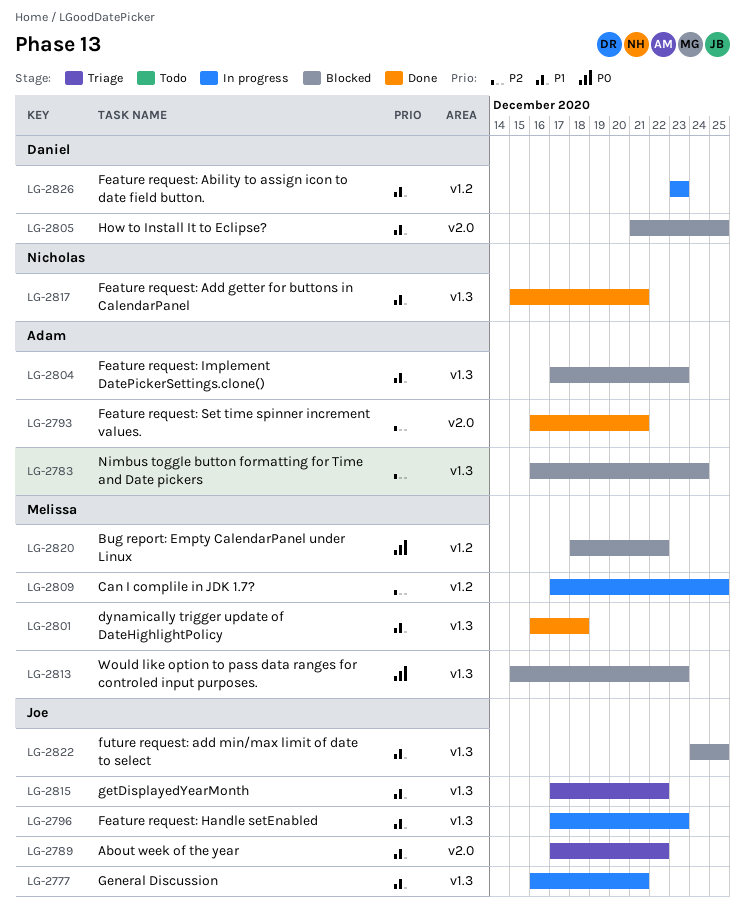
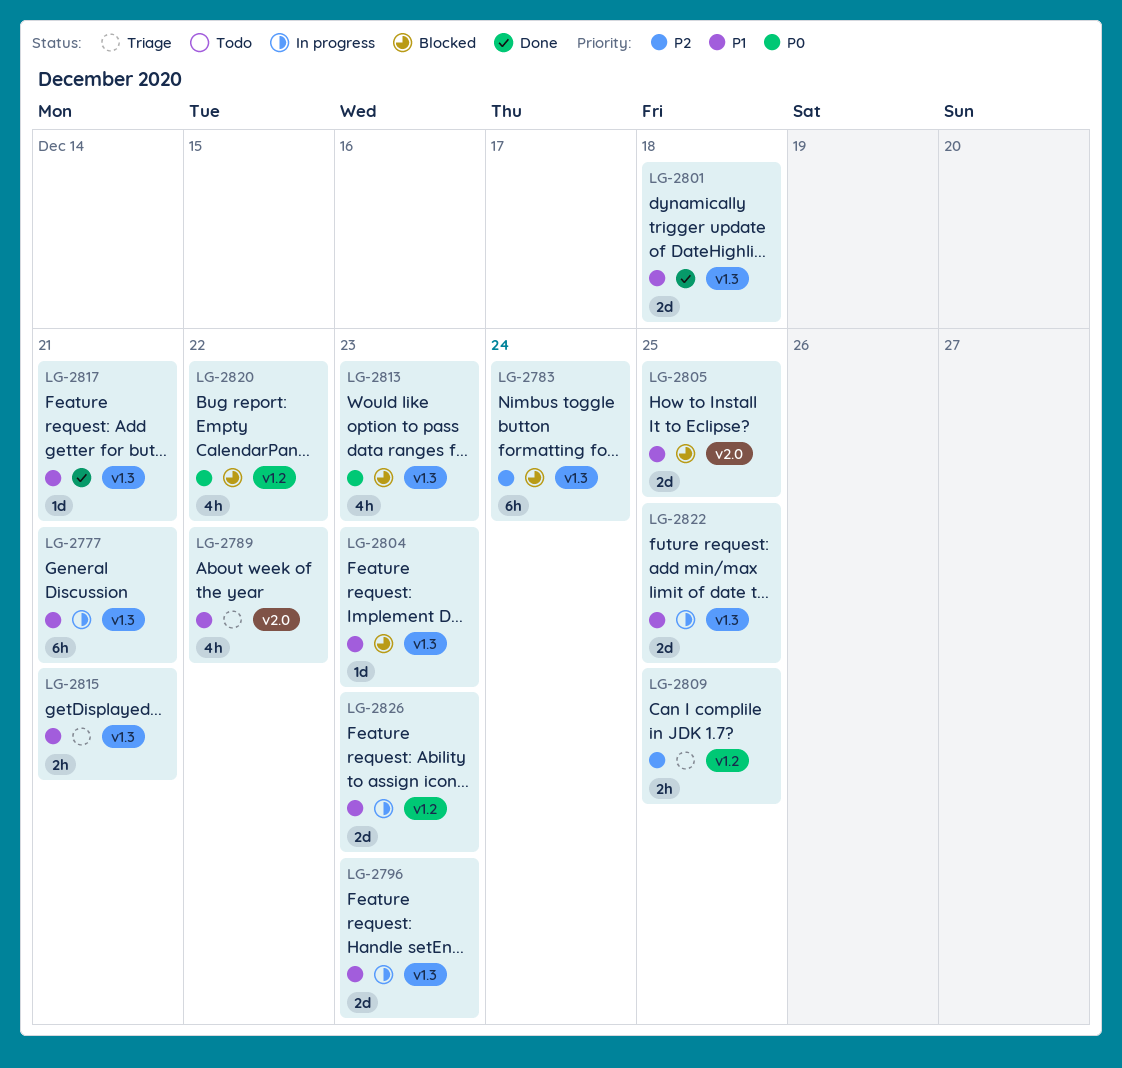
LG-2793: present -> none
LG-2809, status: In progress -> Triage
LG-2815, due: Dec 22 -> Dec 21
LG-2822, status: Blocked -> In progress

